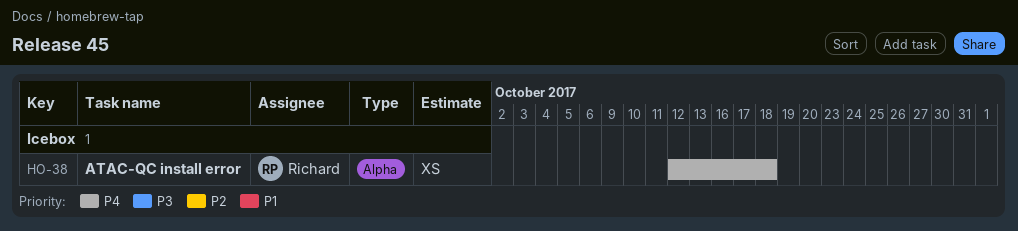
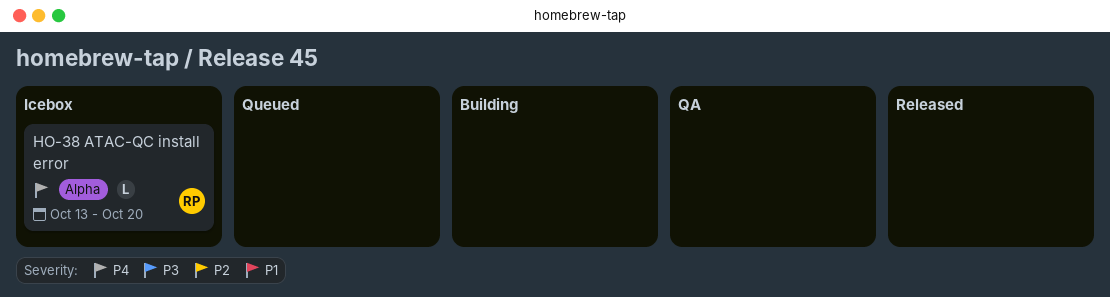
HO-38, estimate: XS -> L
HO-38, start: Oct 12 -> Oct 13
HO-38, due: Oct 18 -> Oct 20

